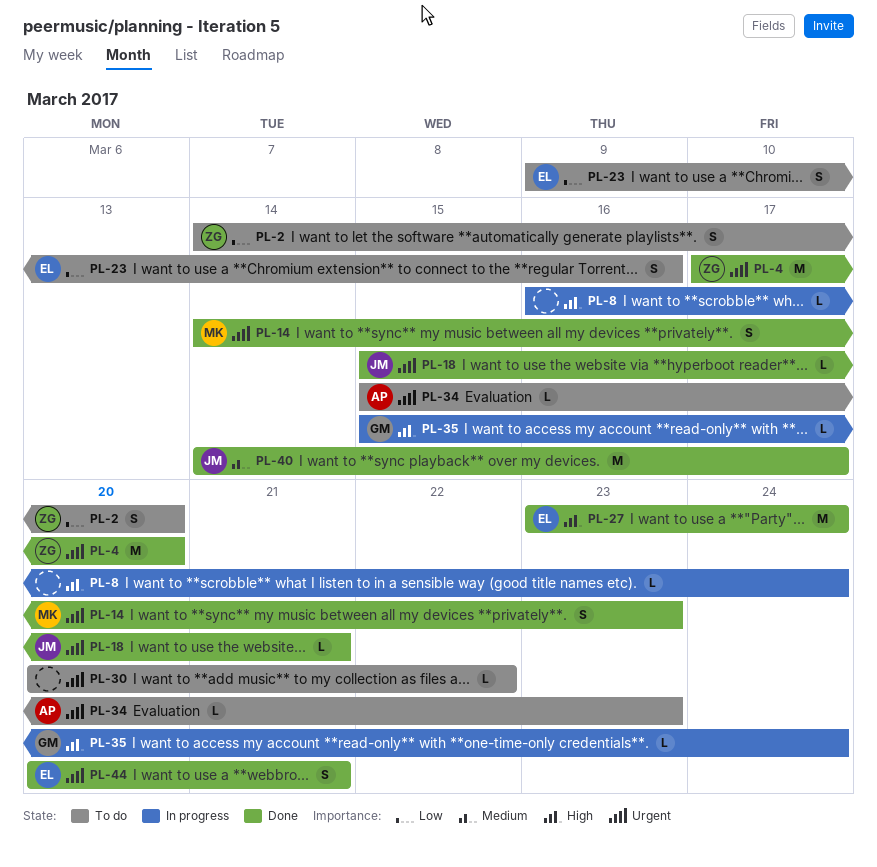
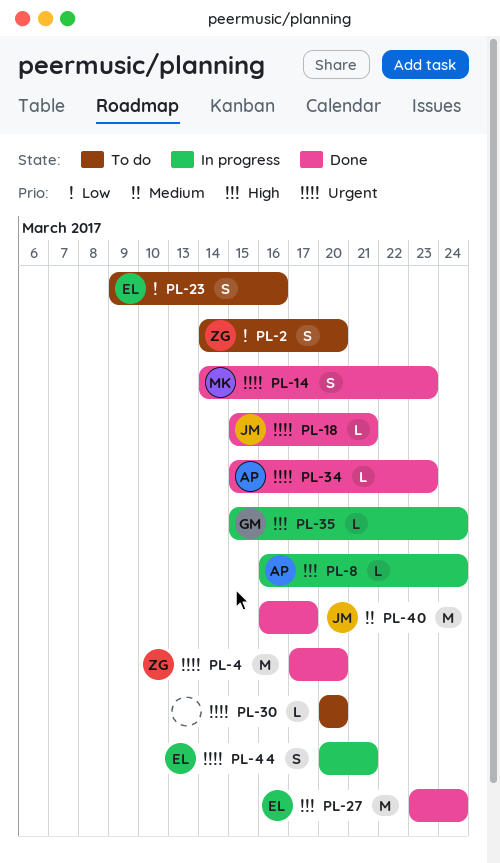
PL-8, owner: none -> AP
PL-30, due: Mar 22 -> Mar 20
PL-34, status: To do -> Done
PL-40, start: Mar 14 -> Mar 16
PL-44, status: Done -> In progress

